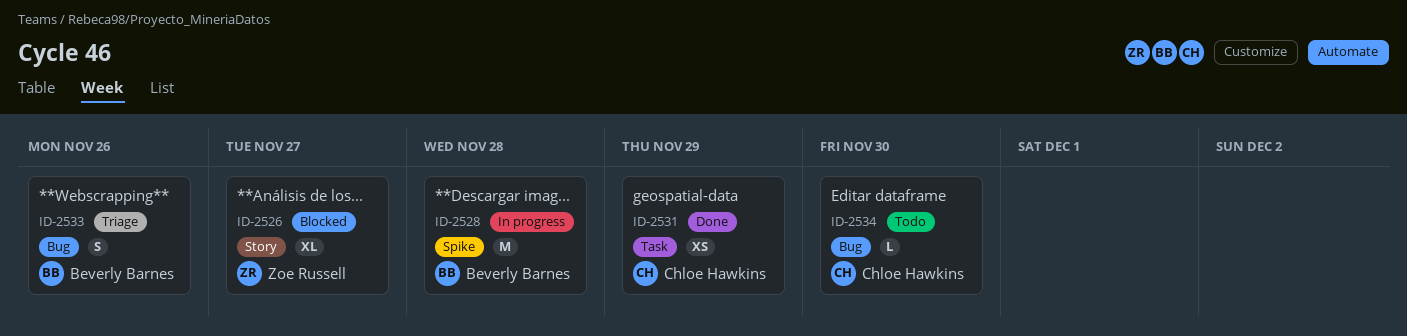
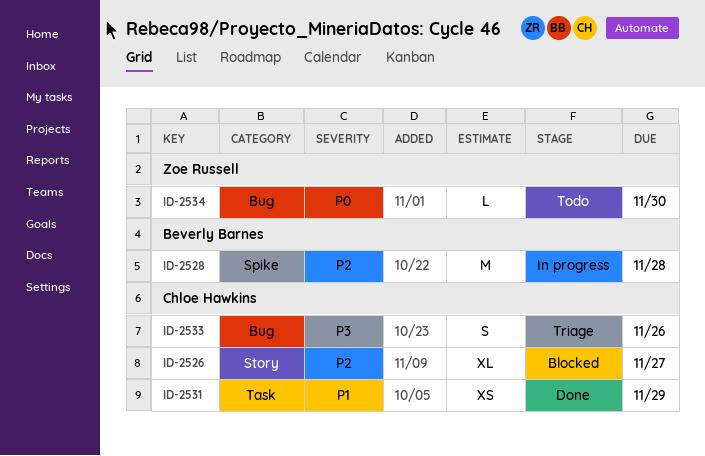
ID-2526, owner: Zoe Russell -> Chloe Hawkins
ID-2533, owner: Beverly Barnes -> Chloe Hawkins
ID-2534, owner: Chloe Hawkins -> Zoe Russell

